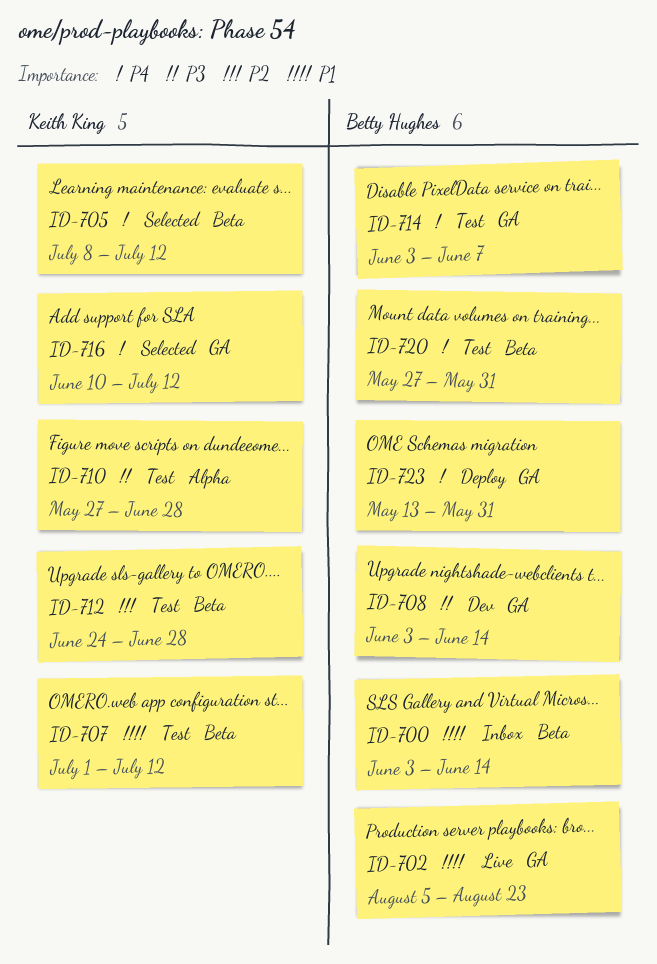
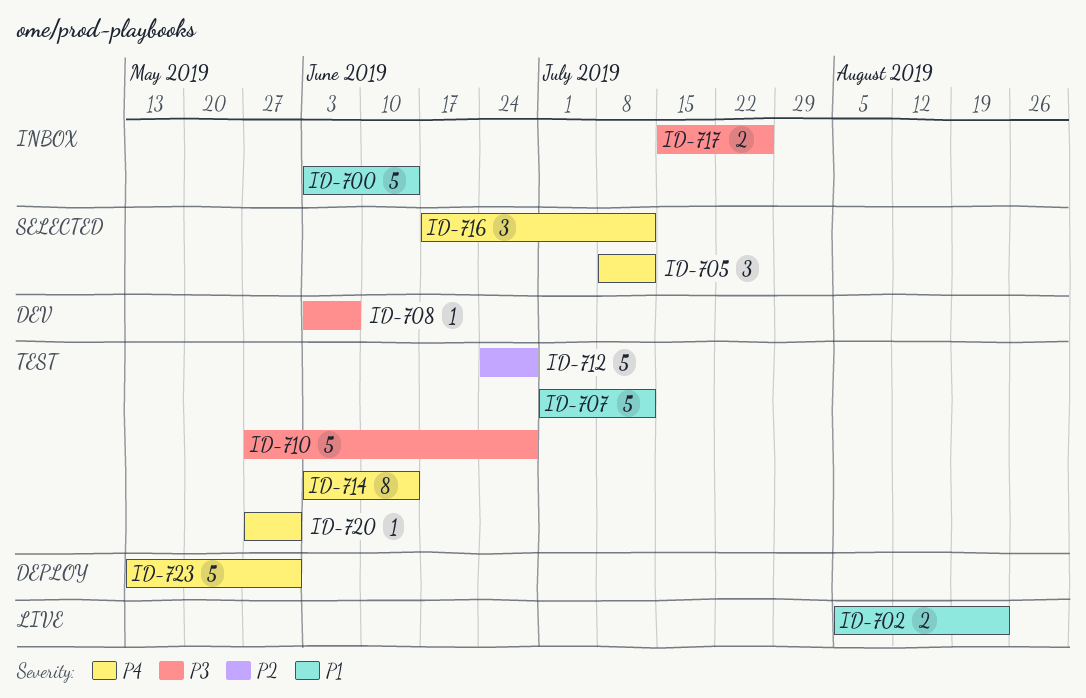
ID-708, due: Jun 14 -> Jun 7
ID-714, due: Jun 7 -> Jun 14
ID-716, start: Jun 10 -> Jun 17
ID-717: none -> present

